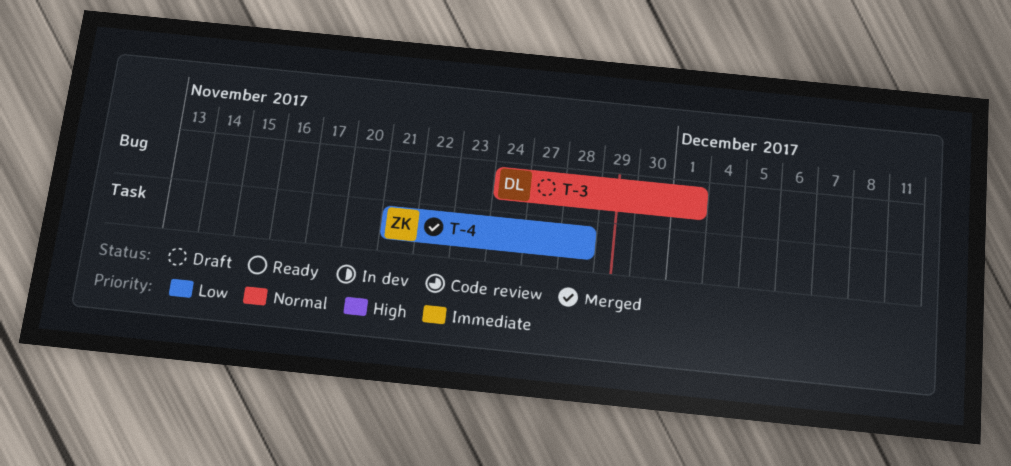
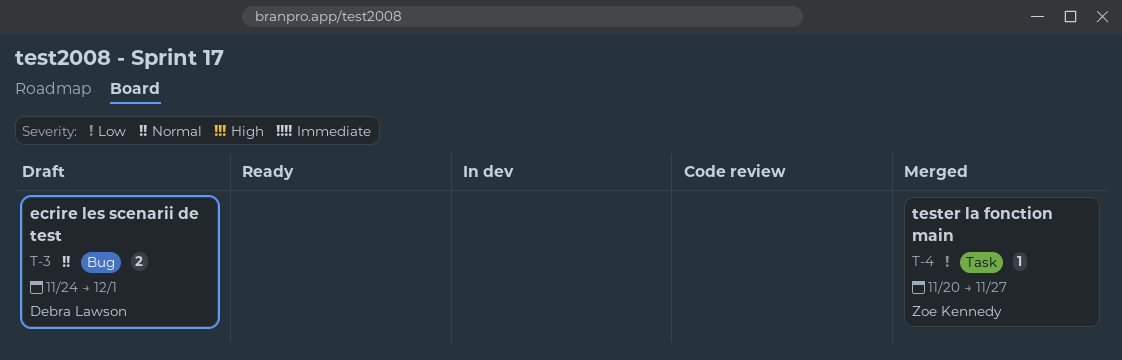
T-4, start: Nov 21 -> Nov 20
T-4, due: Nov 28 -> Nov 27

